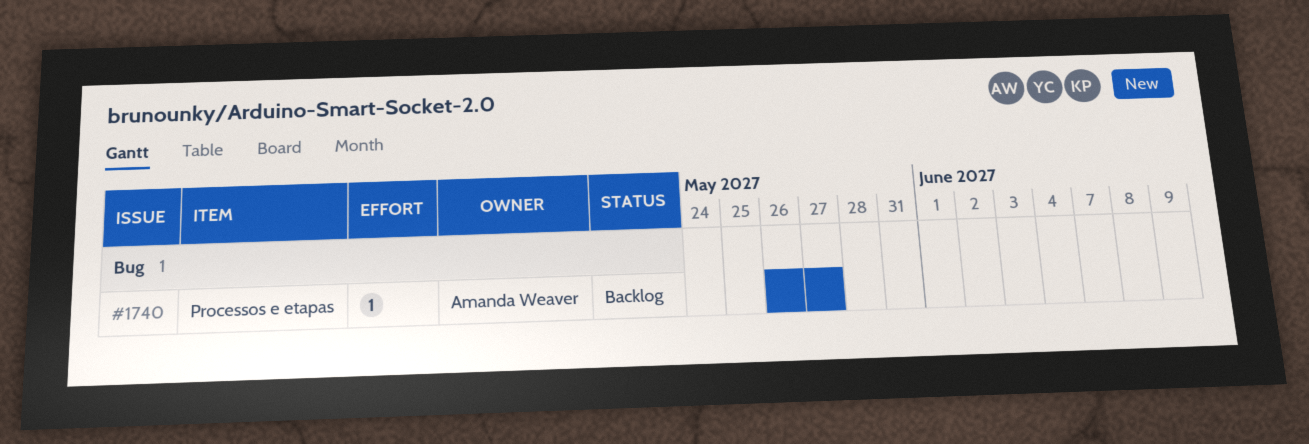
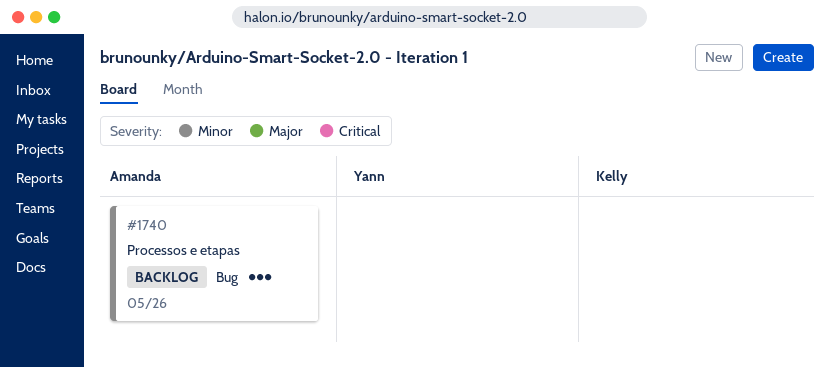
#1740, estimate: 1 -> 3
#1740, due: May 27 -> May 26

